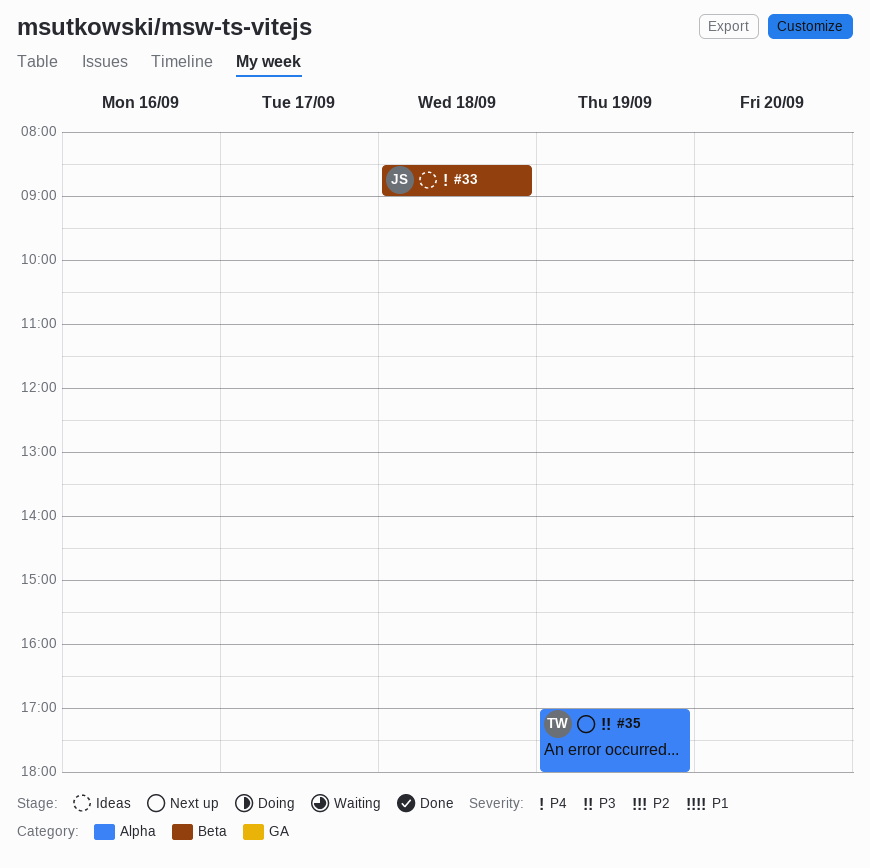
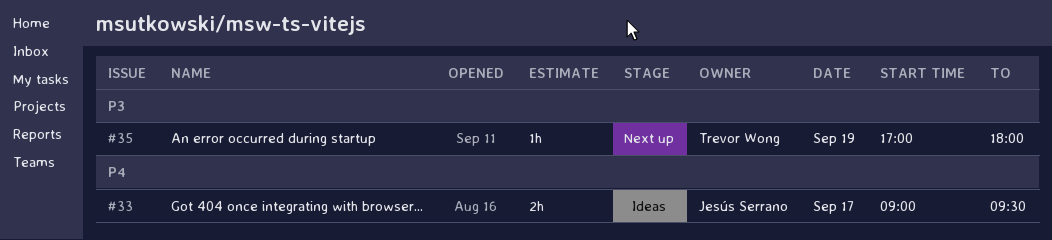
#33, day: Sep 18 -> Sep 17
#33, begins: 08:30 -> 09:00
#33, ends: 09:00 -> 09:30

